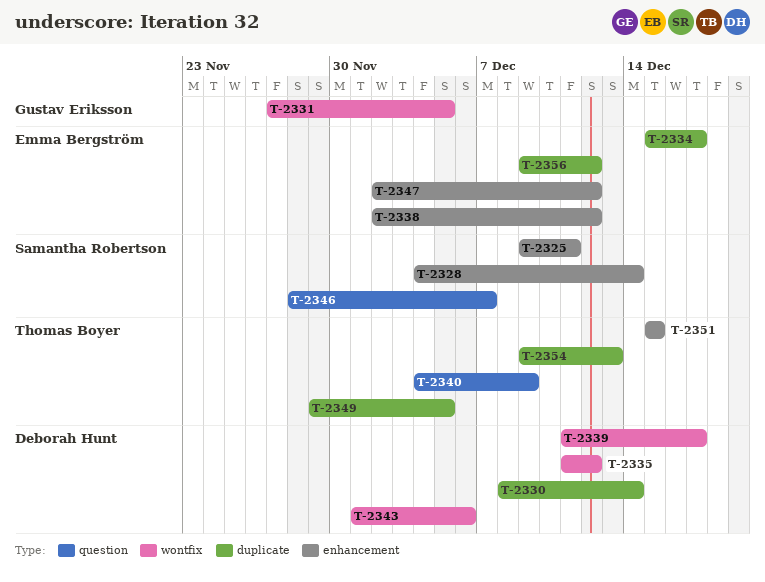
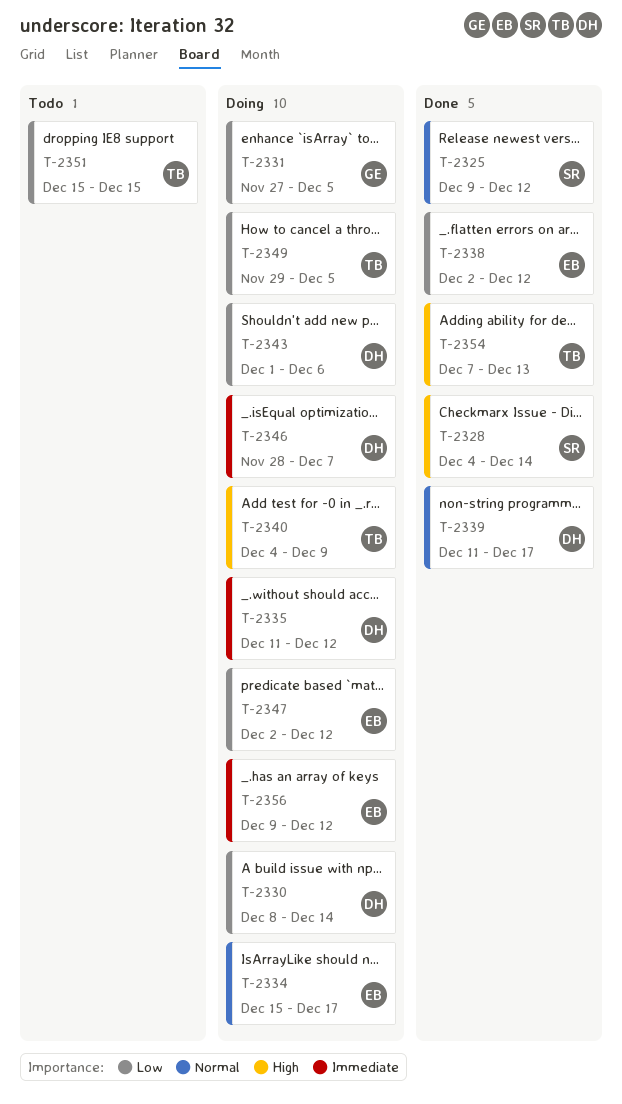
T-2325, due: Dec 11 -> Dec 12
T-2346, owner: Samantha Robertson -> Deborah Hunt
T-2354, start: Dec 9 -> Dec 7

